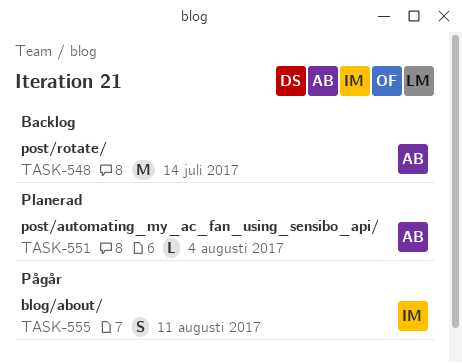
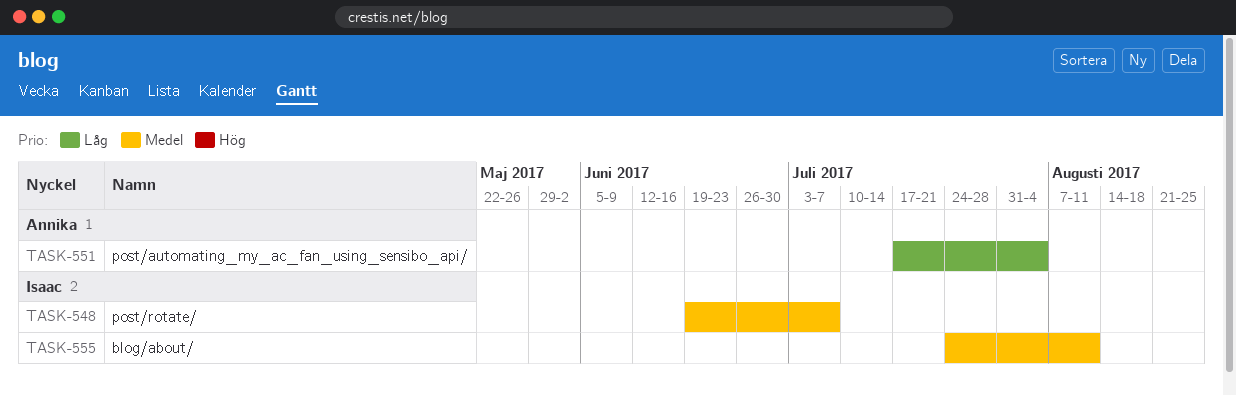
TASK-548, owner: Annika -> Isaac
TASK-548, due: Jul 14 -> Jul 7

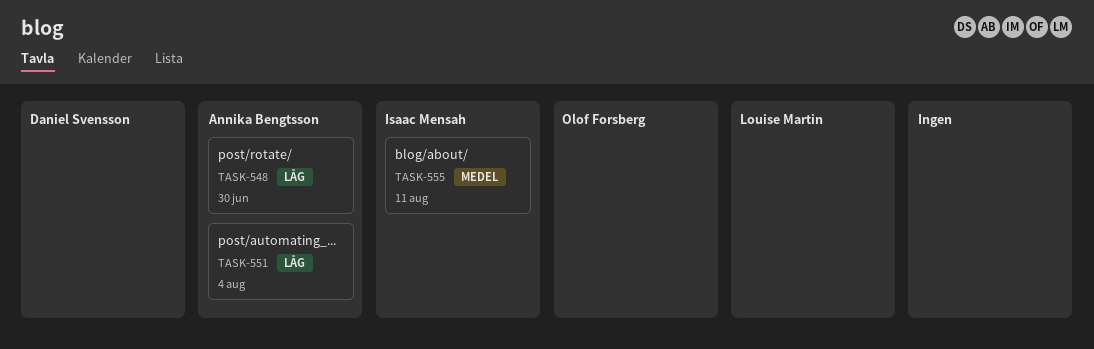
TASK-548, owner: Isaac Mensah -> Annika Bengtsson
TASK-548, priority: Medel -> Låg
TASK-548, due: Jul 7 -> Jun 30

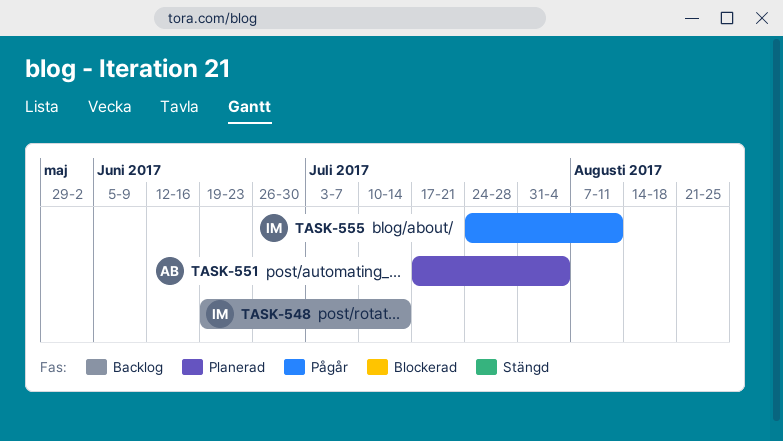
TASK-548, owner: Annika Bengtsson -> Isaac Mensah
TASK-548, due: Jun 30 -> Jul 14

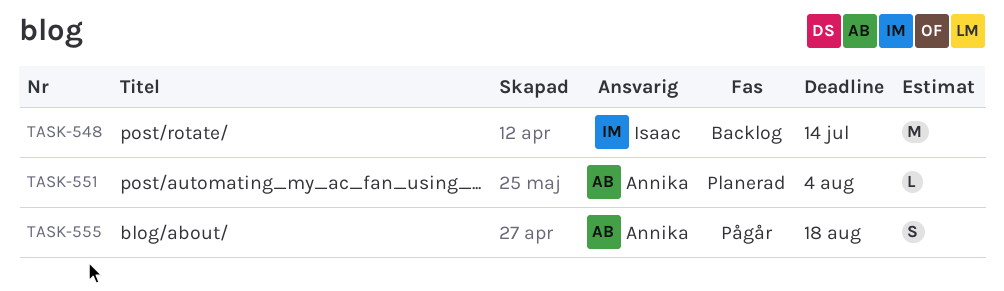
TASK-555, owner: Isaac -> Annika
TASK-555, due: Aug 11 -> Aug 18

